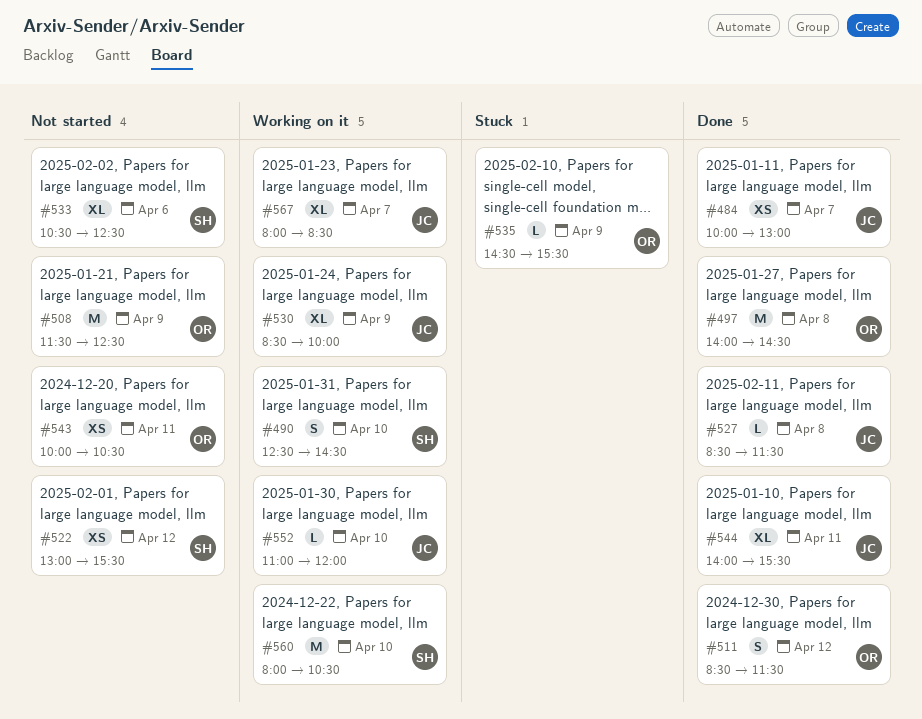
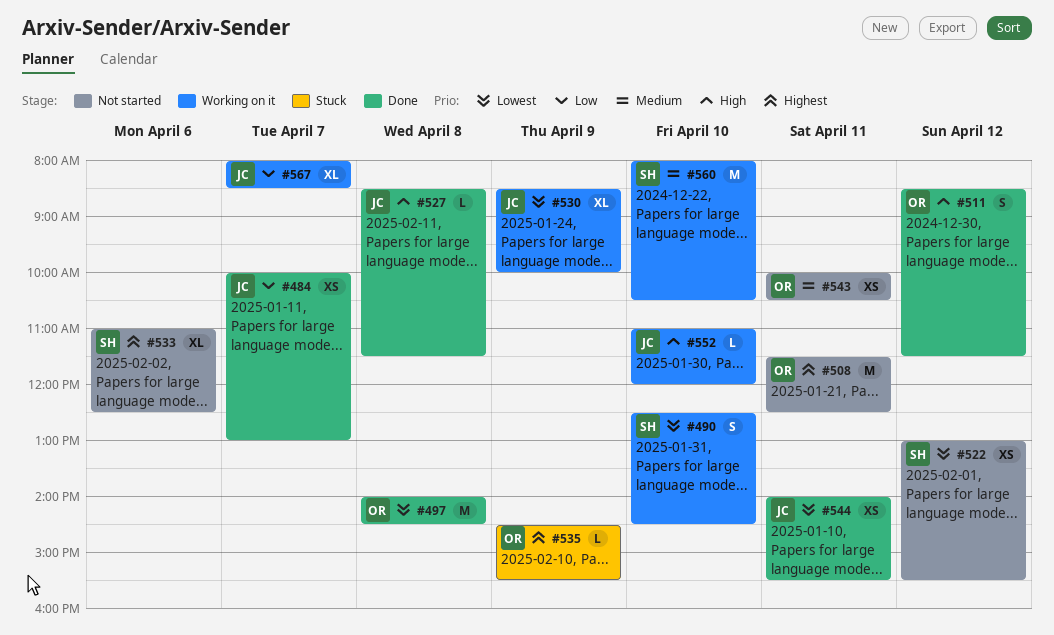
#508, day: Apr 9 -> Apr 11
#533, begins: 10:30 -> 11:00
#544, estimate: XL -> XS

